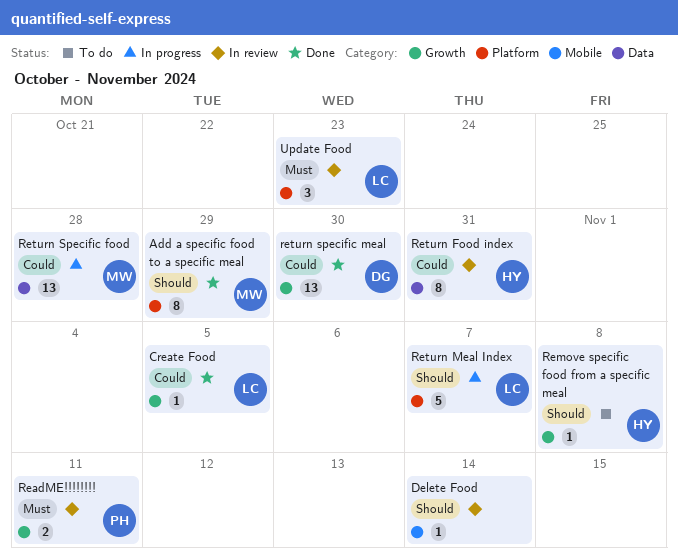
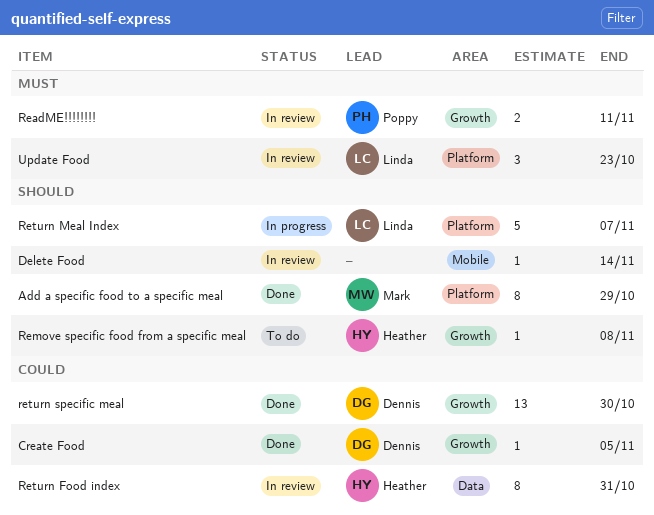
Create Food, owner: Linda -> Dennis
Return Specific food: present -> none

